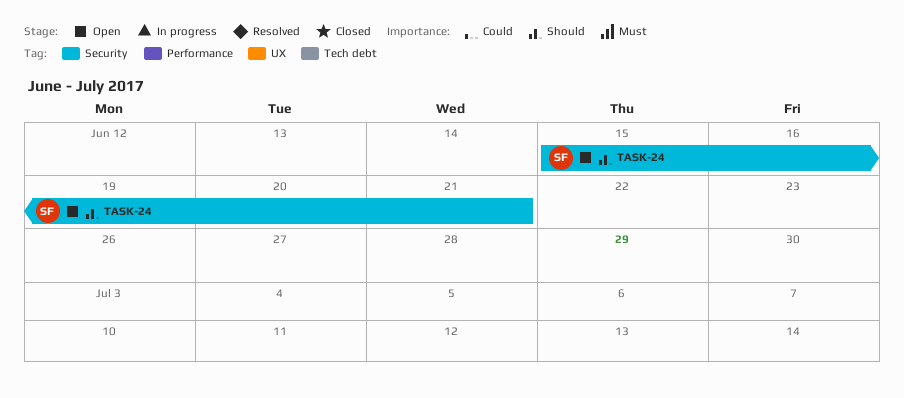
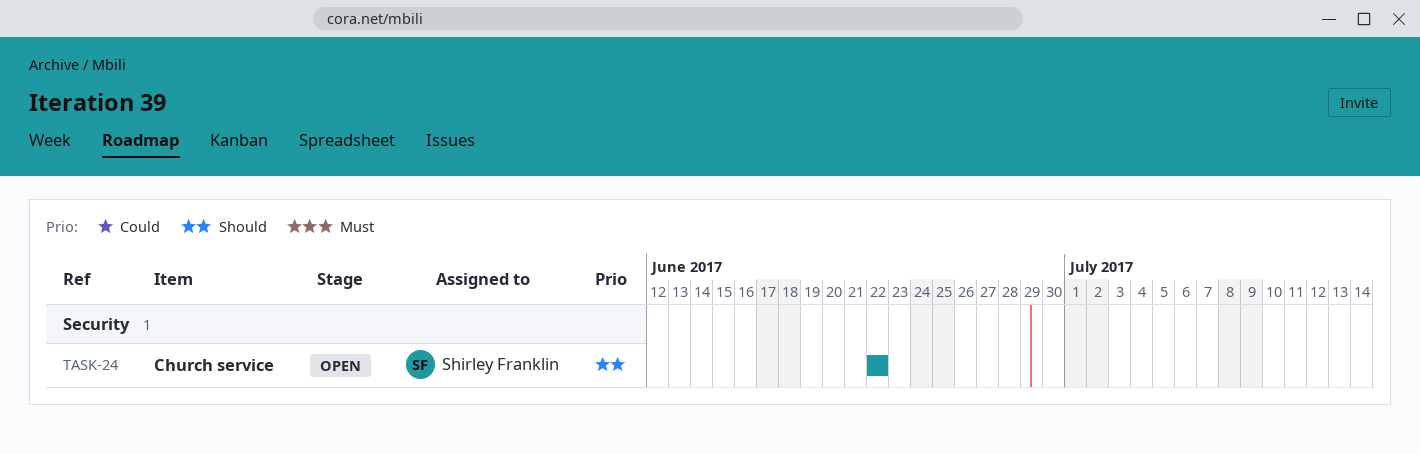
TASK-24, start: Jun 15 -> Jun 22
TASK-24, due: Jun 21 -> Jun 22

